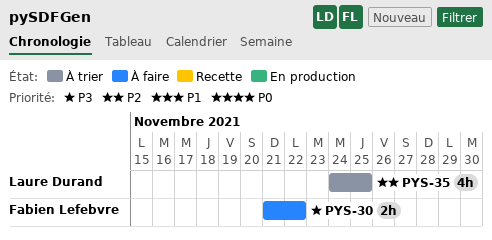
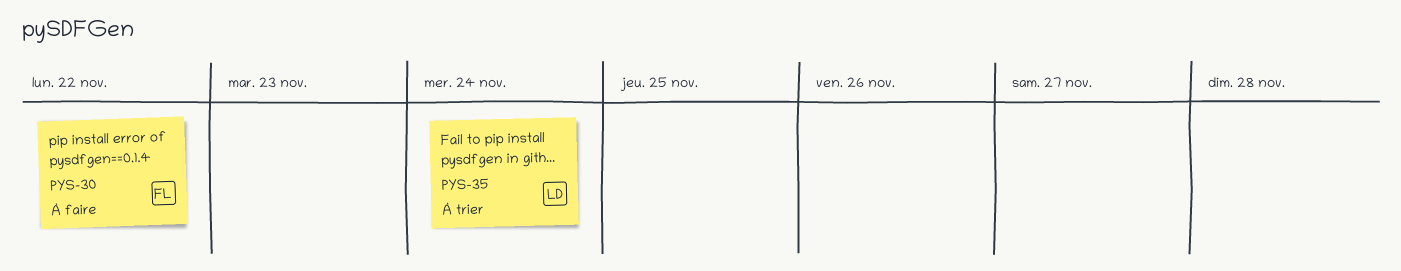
PYS-35, due: Nov 25 -> Nov 24

